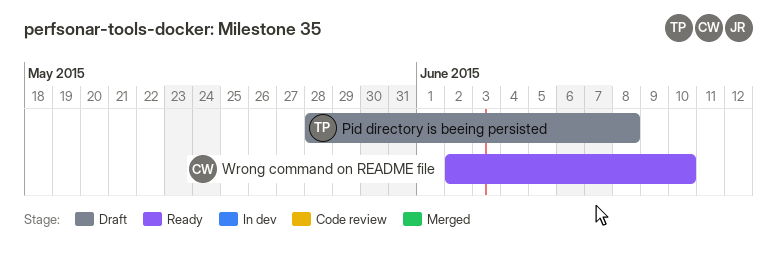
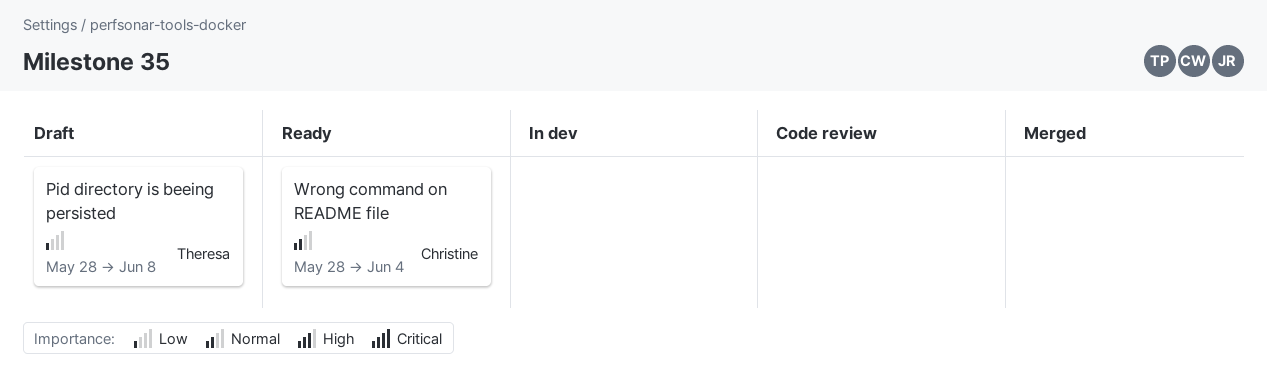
Wrong command on README file, start: Jun 2 -> May 28
Wrong command on README file, due: Jun 10 -> Jun 4

